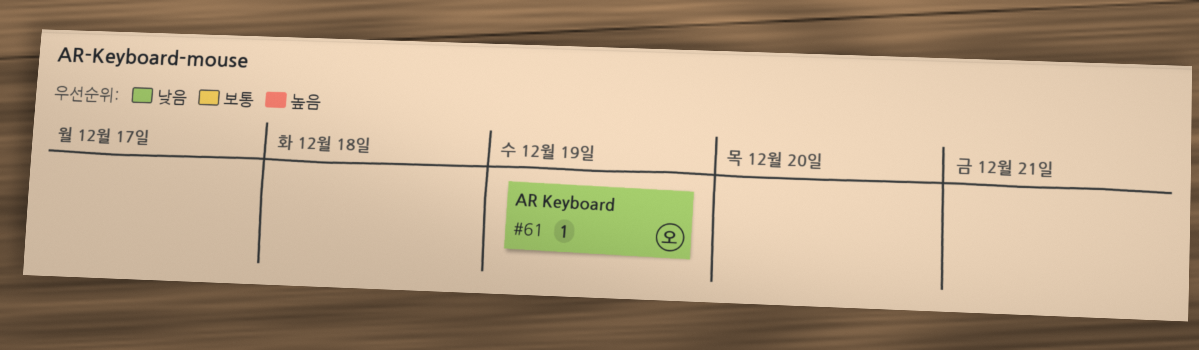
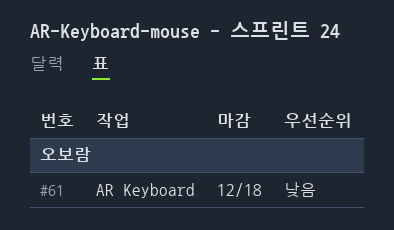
#61, due: Dec 19 -> Dec 18

